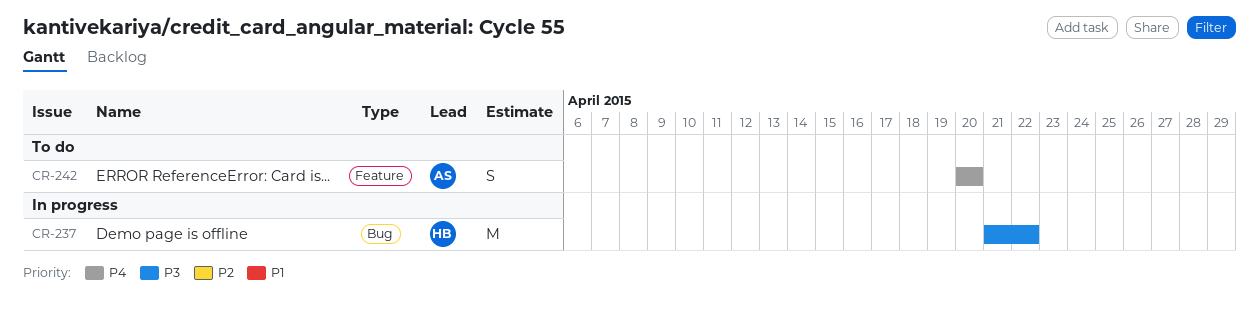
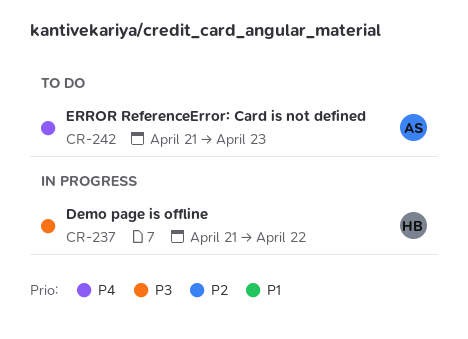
CR-242, start: Apr 20 -> Apr 21
CR-242, due: Apr 20 -> Apr 23

